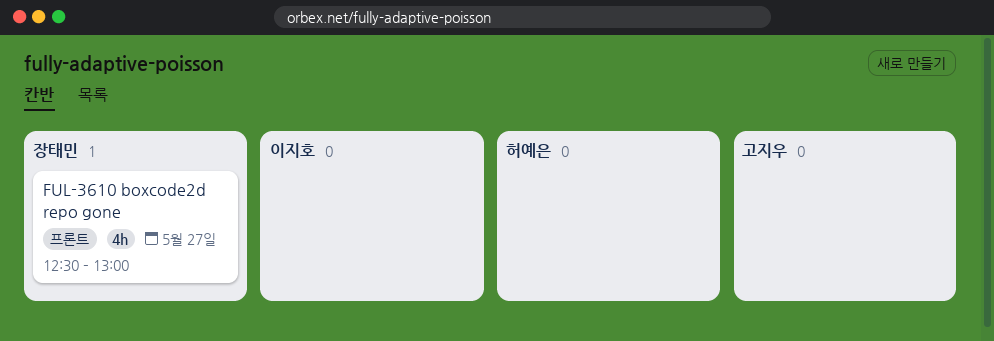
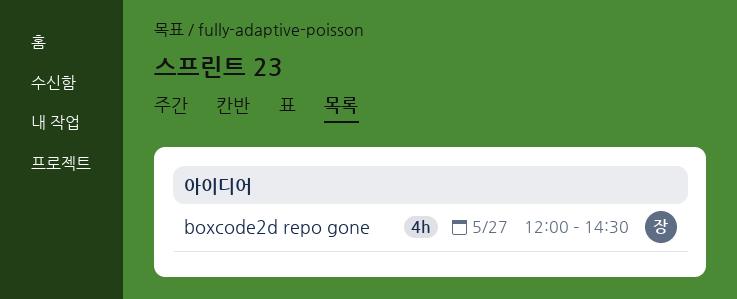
boxcode2d repo gone, begins: 12:30 -> 12:00
boxcode2d repo gone, ends: 13:00 -> 14:30

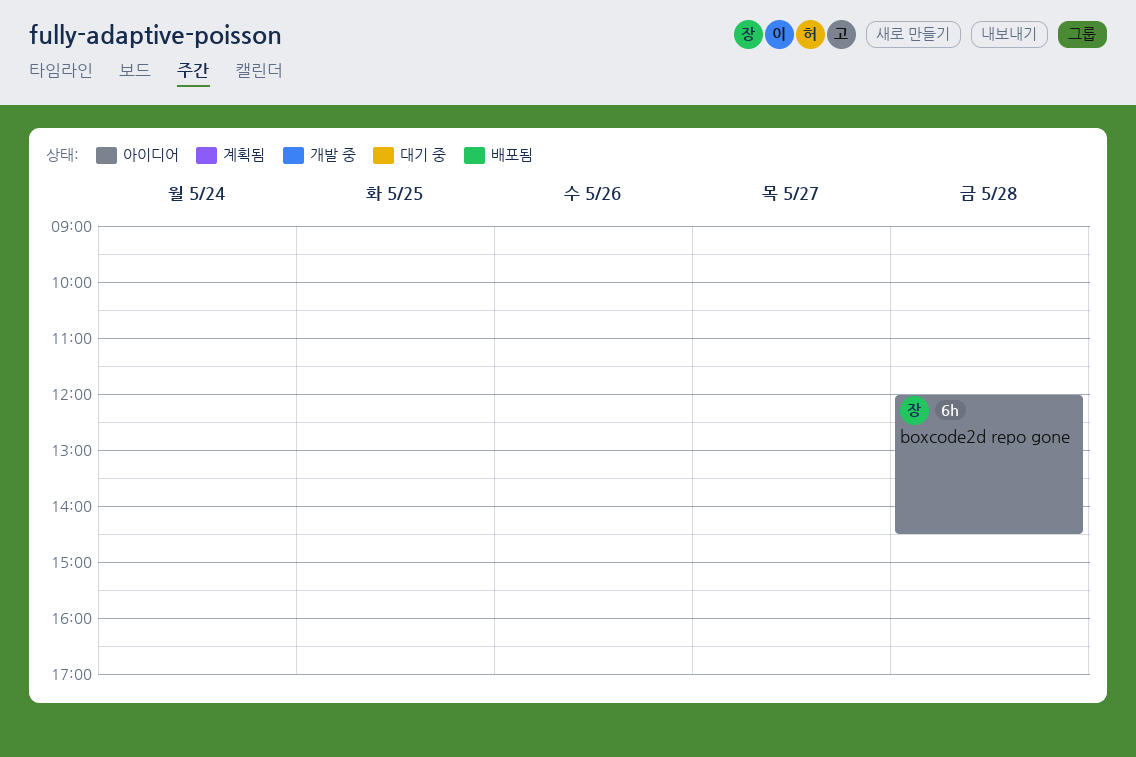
boxcode2d repo gone, estimate: 4h -> 6h
boxcode2d repo gone, day: May 27 -> May 28

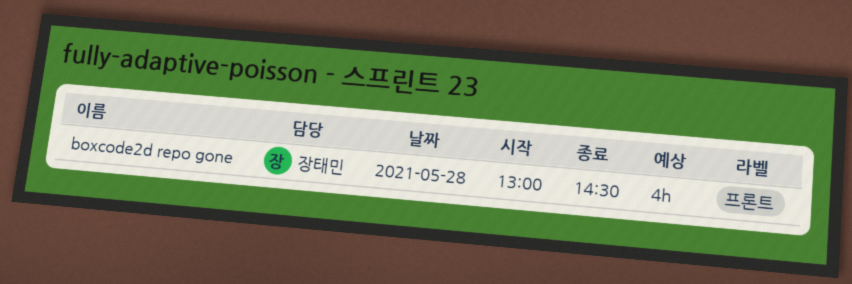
boxcode2d repo gone, estimate: 6h -> 4h
boxcode2d repo gone, begins: 12:00 -> 13:00

